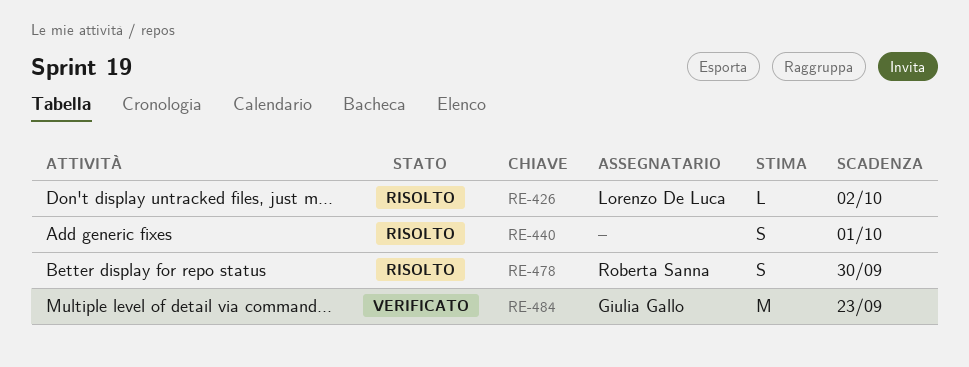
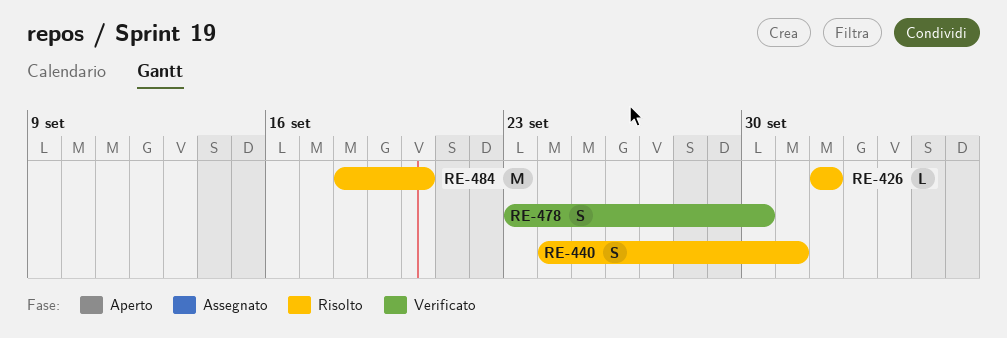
RE-478, status: Risolto -> Verificato
RE-484, status: Verificato -> Risolto
RE-484, due: Sep 23 -> Sep 20

